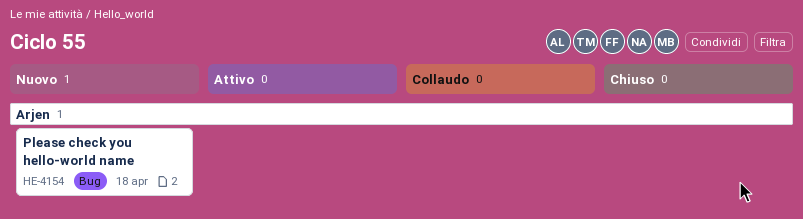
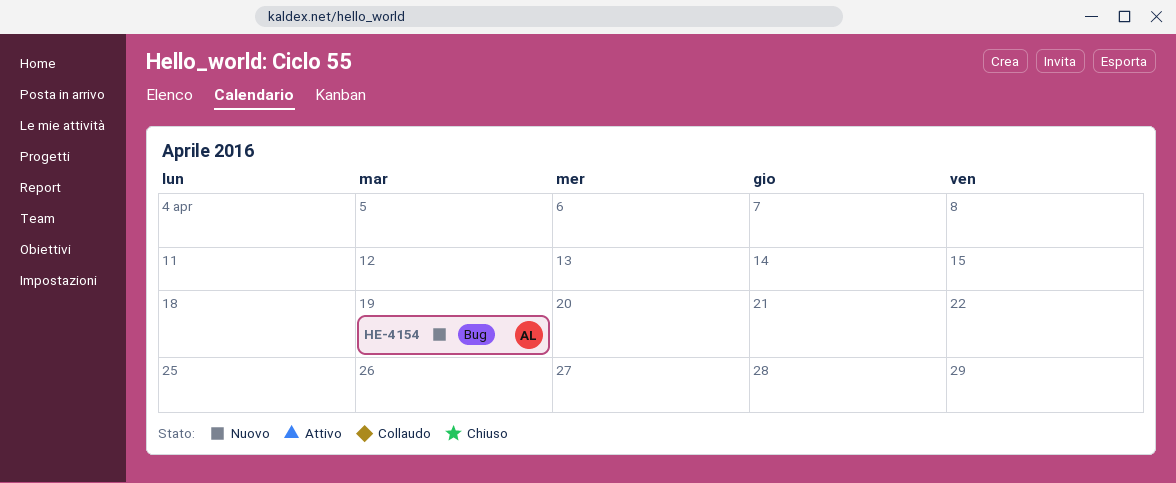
HE-4154, due: Apr 18 -> Apr 19

